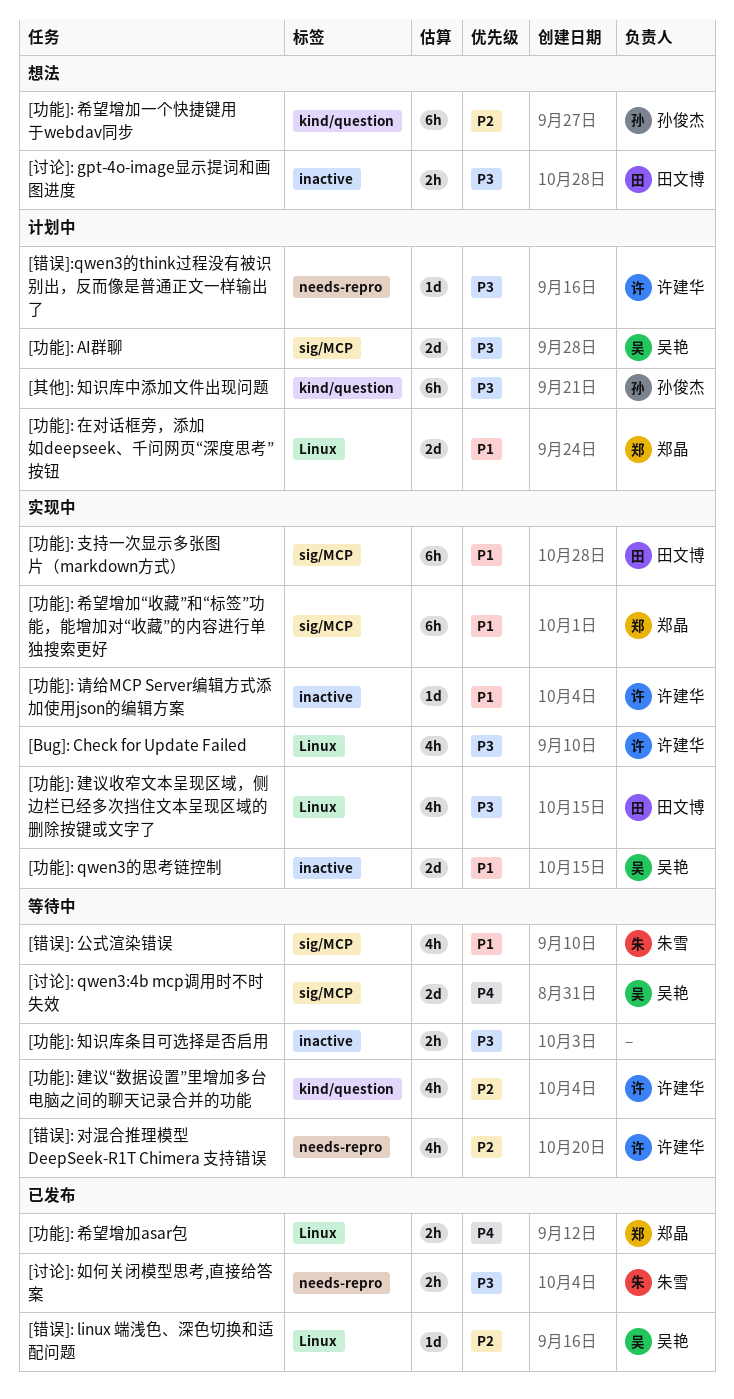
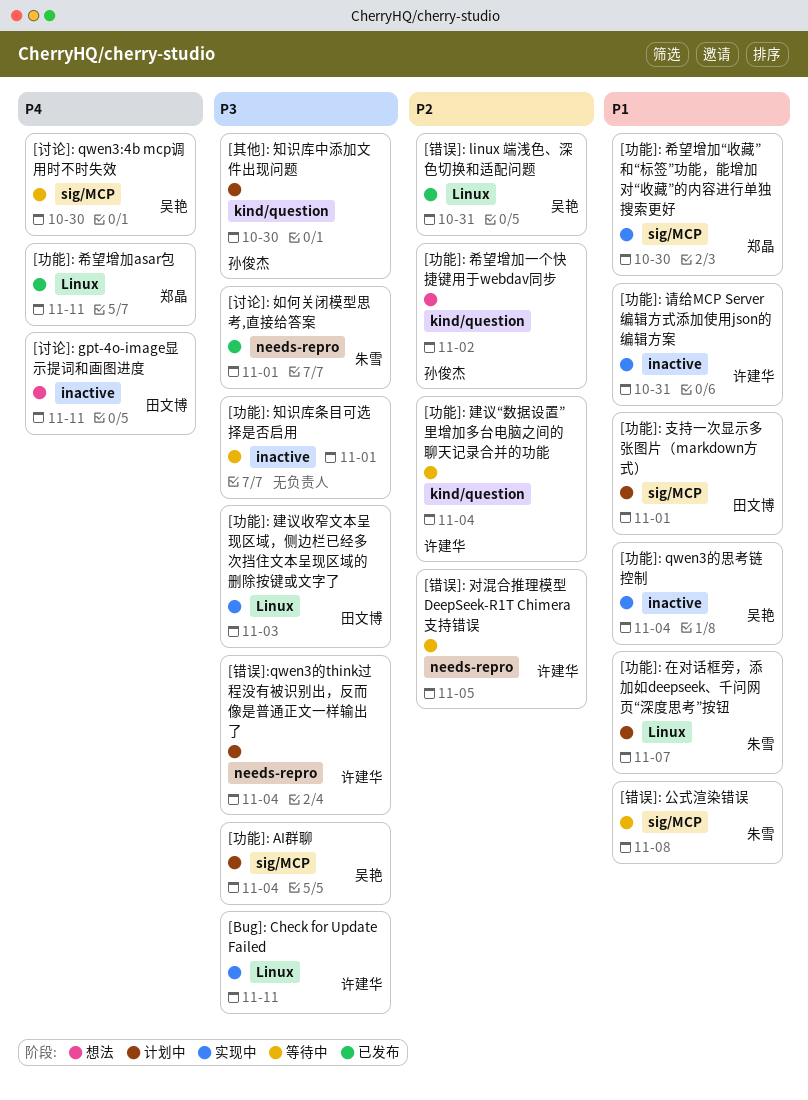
[功能]: 在对话框旁，添加如deepseek、千问网页“深度思考”按钮, owner: 郑晶 -> 朱雪
[功能]: 支持一次显示多张图片（markdown方式）, status: 实现中 -> 计划中
[讨论]: gpt-4o-image显示提词和画图进度, priority: P3 -> P4

